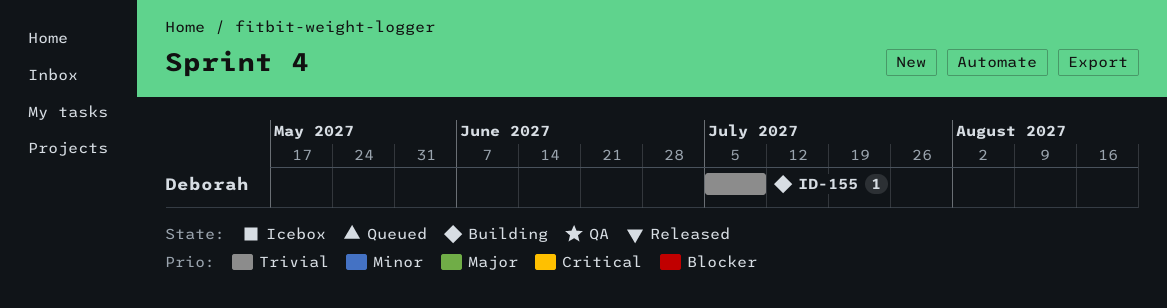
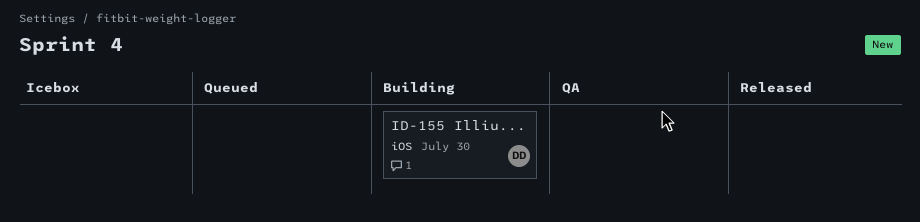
ID-155, due: Jul 9 -> Jul 30

